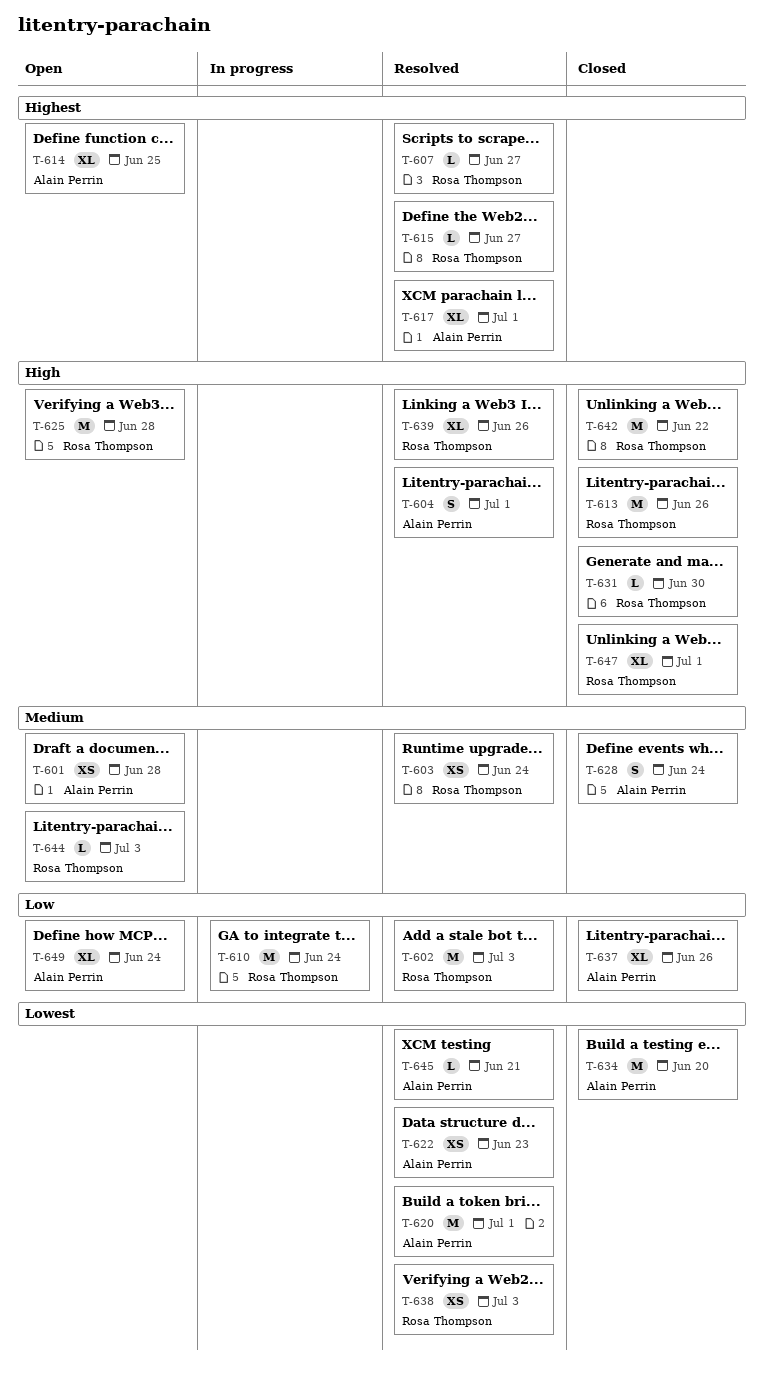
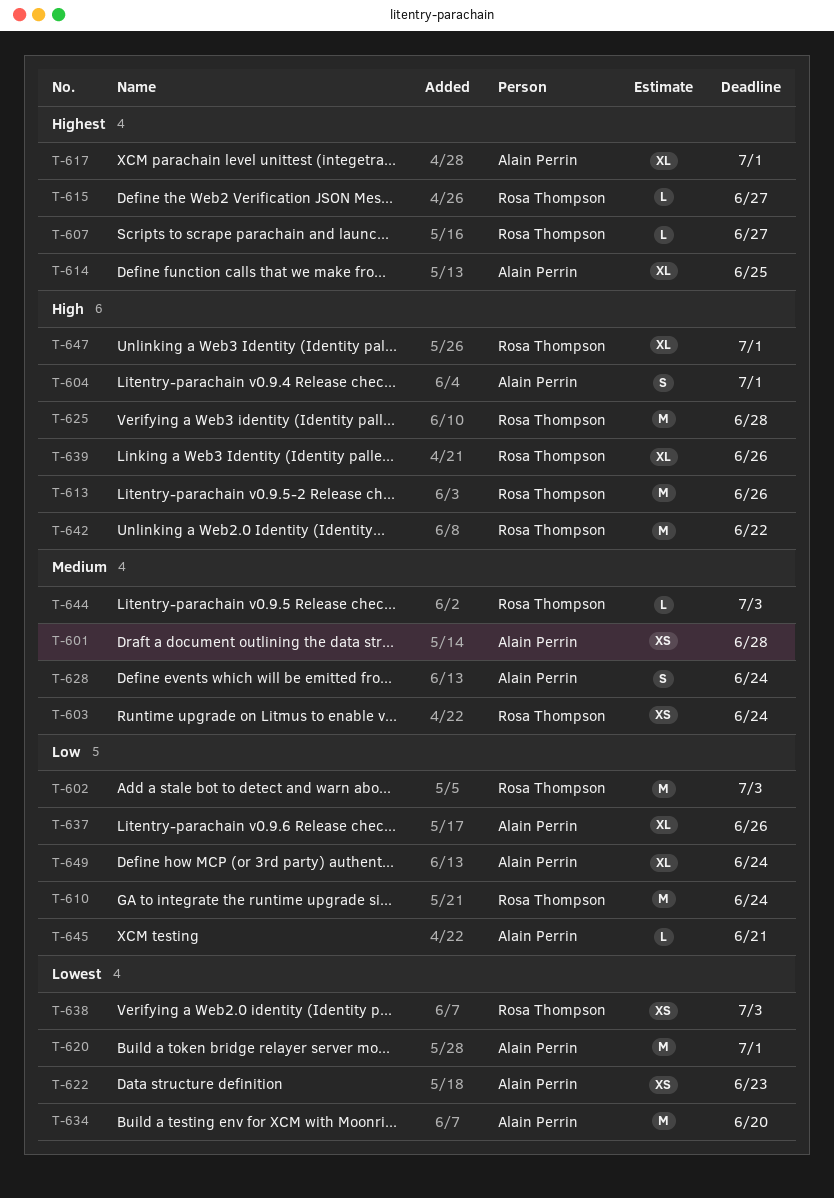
T-631: present -> none
T-645, priority: Lowest -> Low

